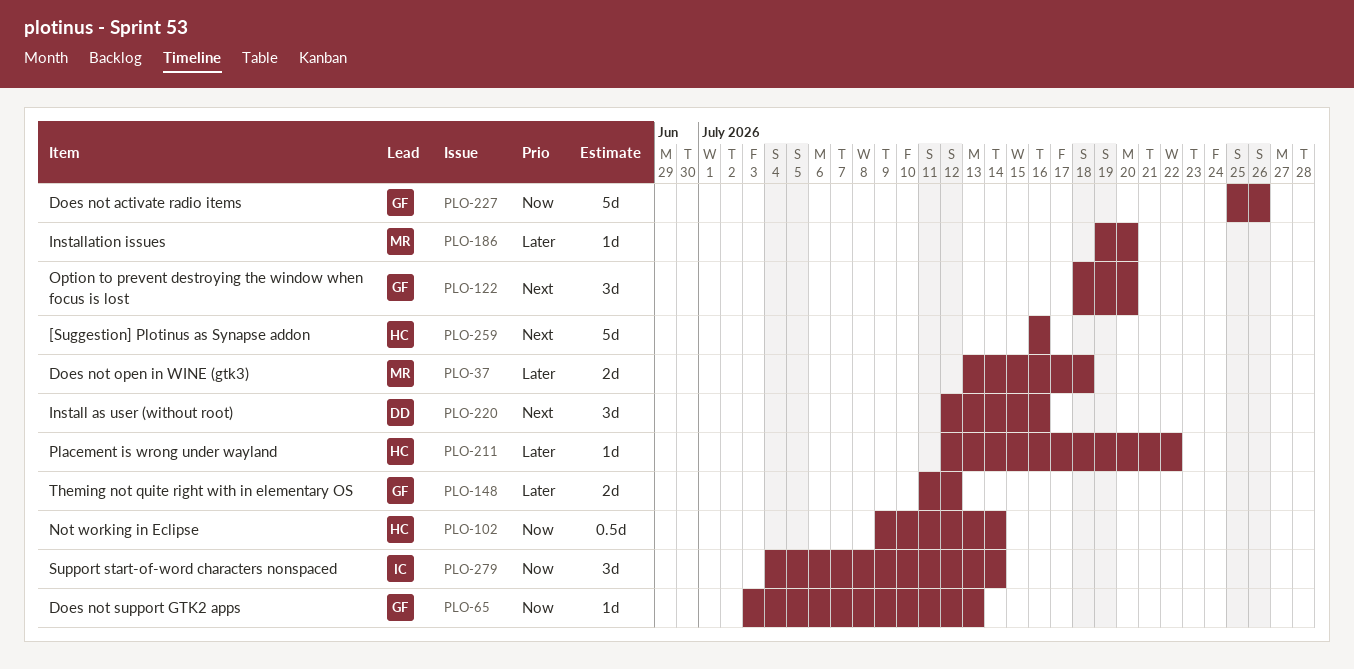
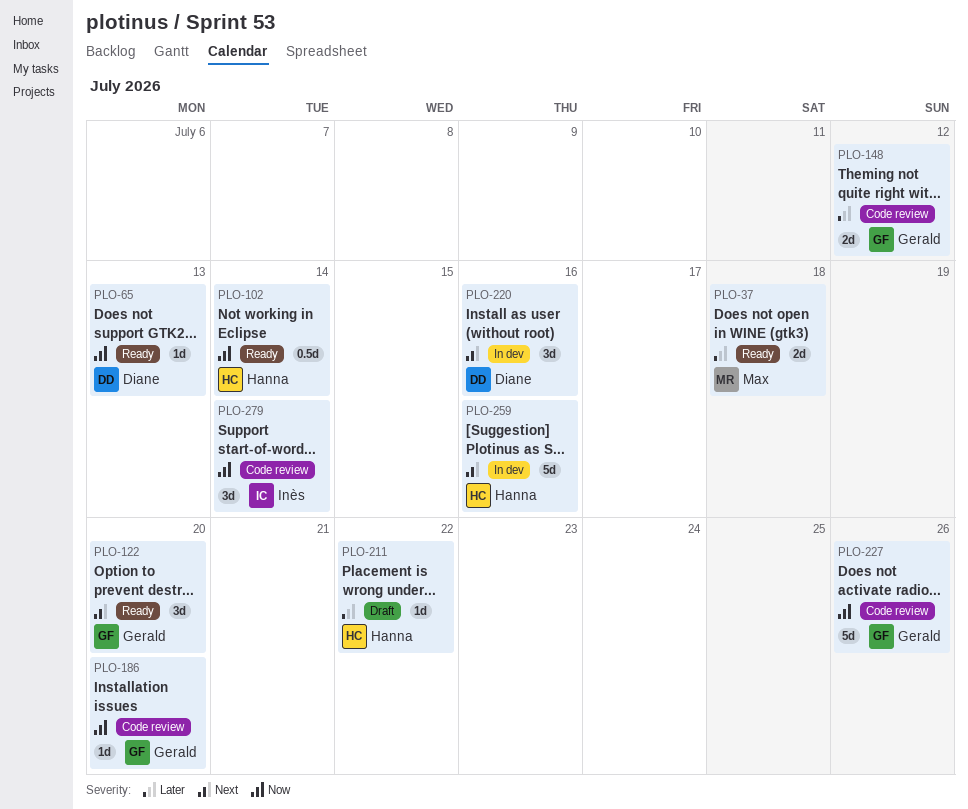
PLO-65, owner: Gerald -> Diane
PLO-186, owner: Max -> Gerald
PLO-186, priority: Later -> Now

